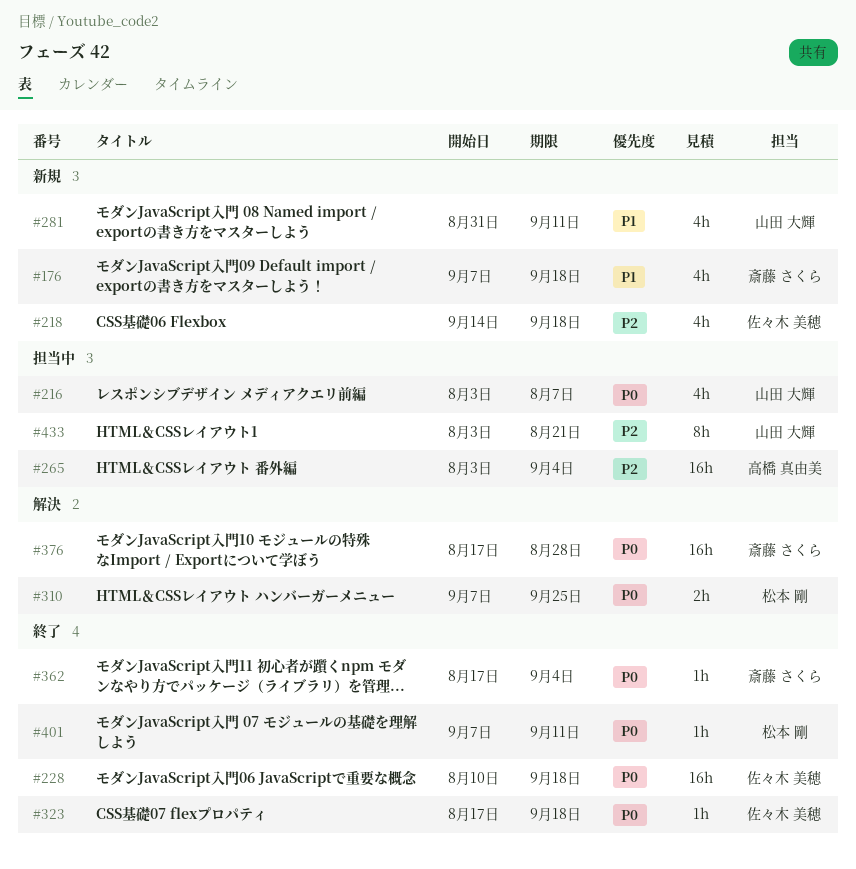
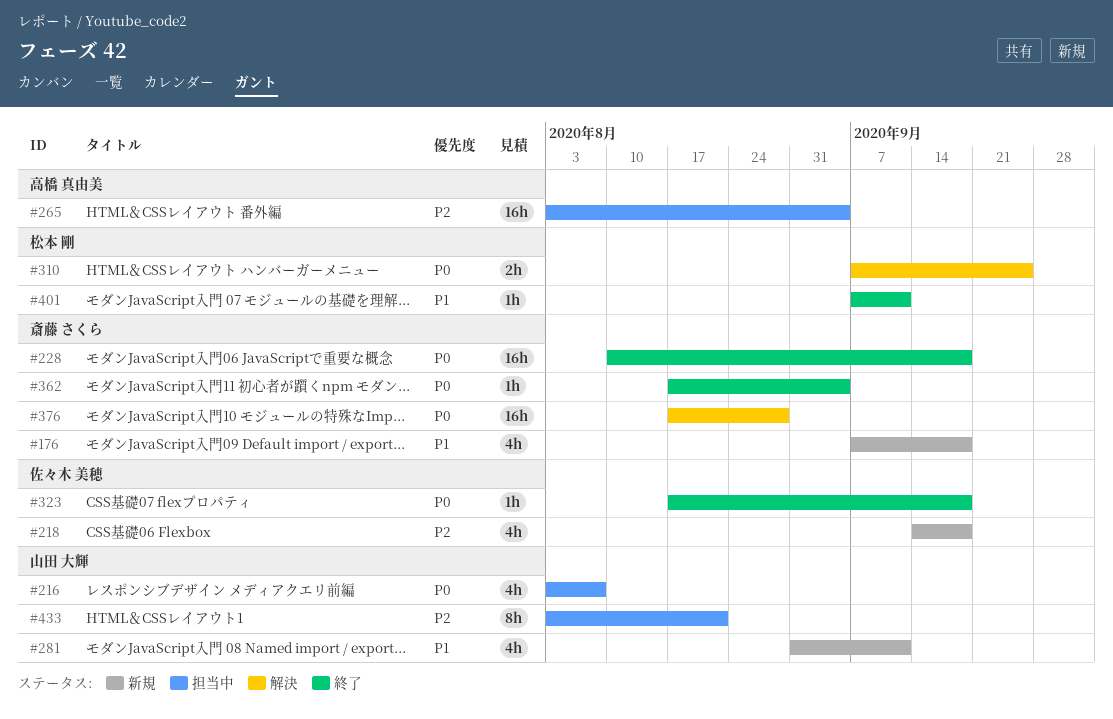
#228, owner: 佐々木 美穂 -> 斎藤 さくら
#401, priority: P0 -> P1

